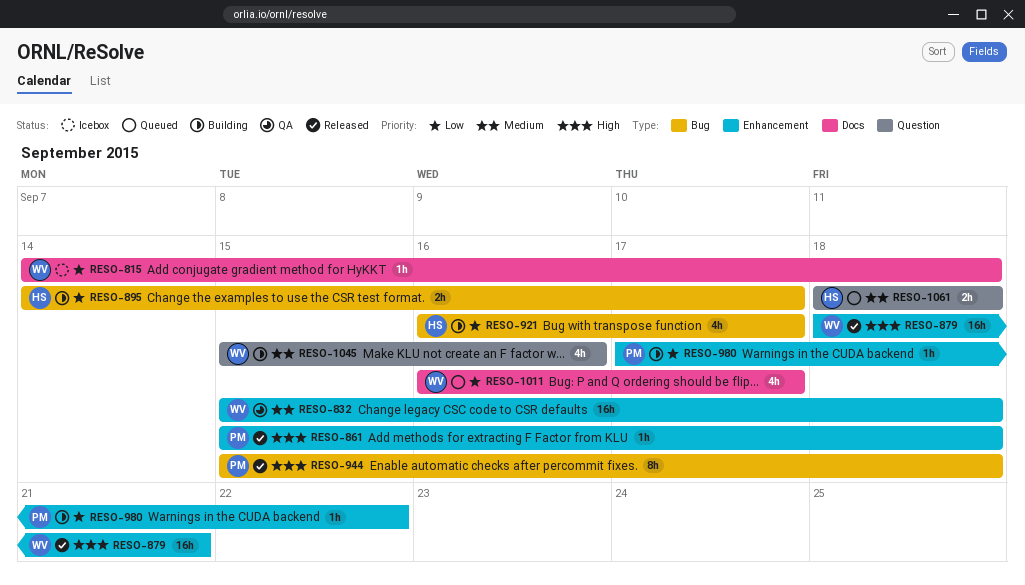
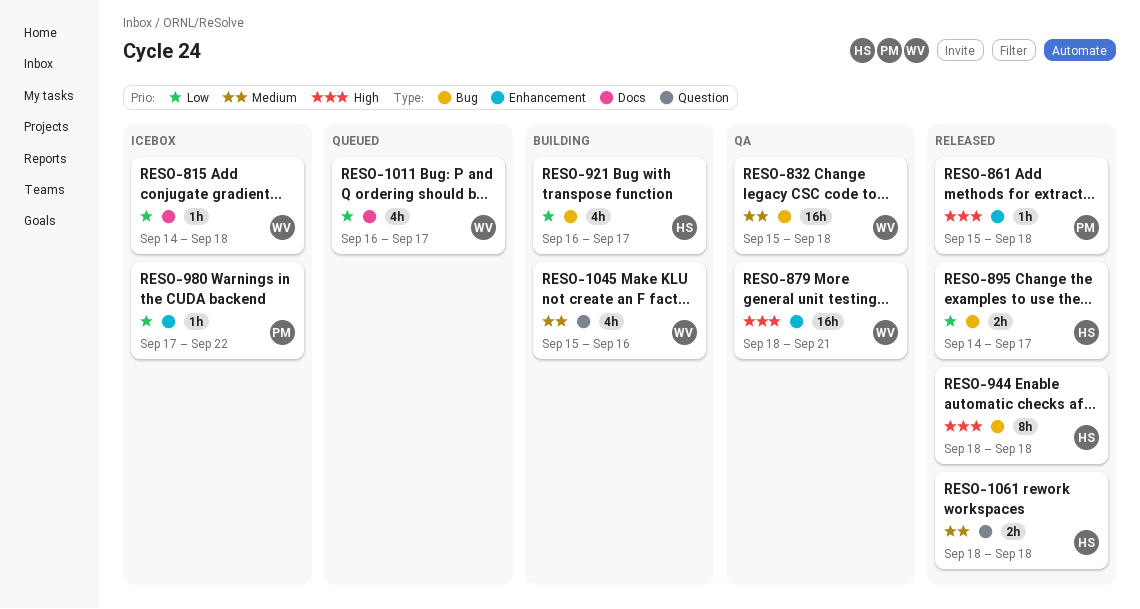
RESO-832, label: Enhancement -> Bug
RESO-879, status: Released -> QA
RESO-895, status: Building -> Released
RESO-944, owner: PM -> HS
RESO-944, start: Sep 15 -> Sep 18
RESO-980, status: Building -> Icebox
RESO-1061, status: Queued -> Released

